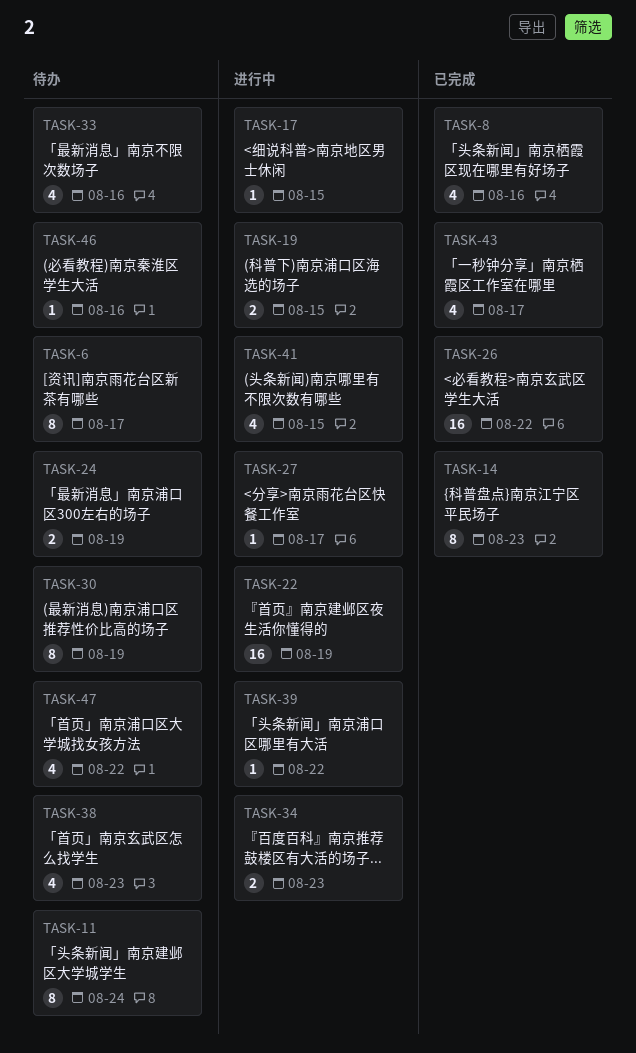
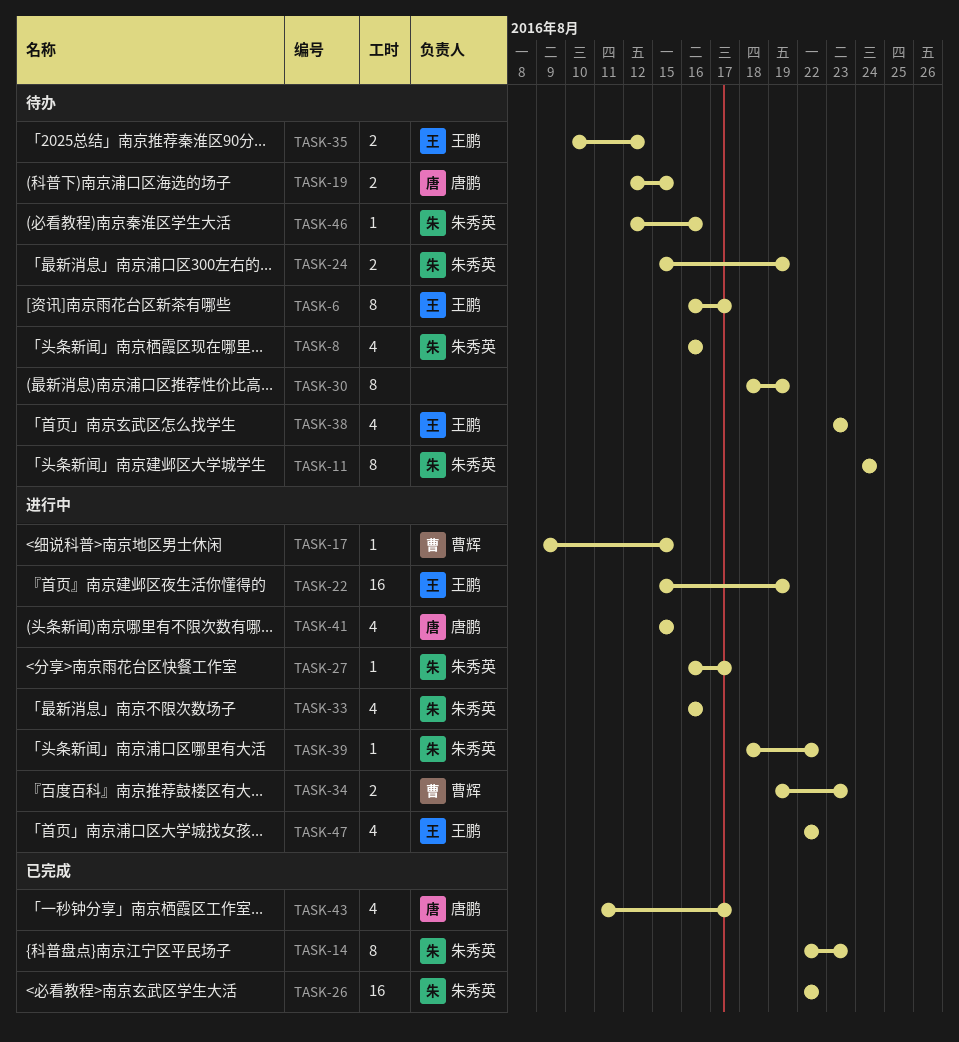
TASK-8, status: 已完成 -> 待办
TASK-19, status: 进行中 -> 待办
TASK-33, status: 待办 -> 进行中
TASK-35: none -> present
TASK-47, status: 待办 -> 进行中

